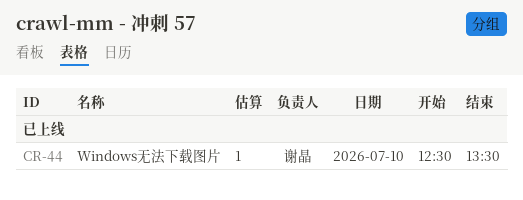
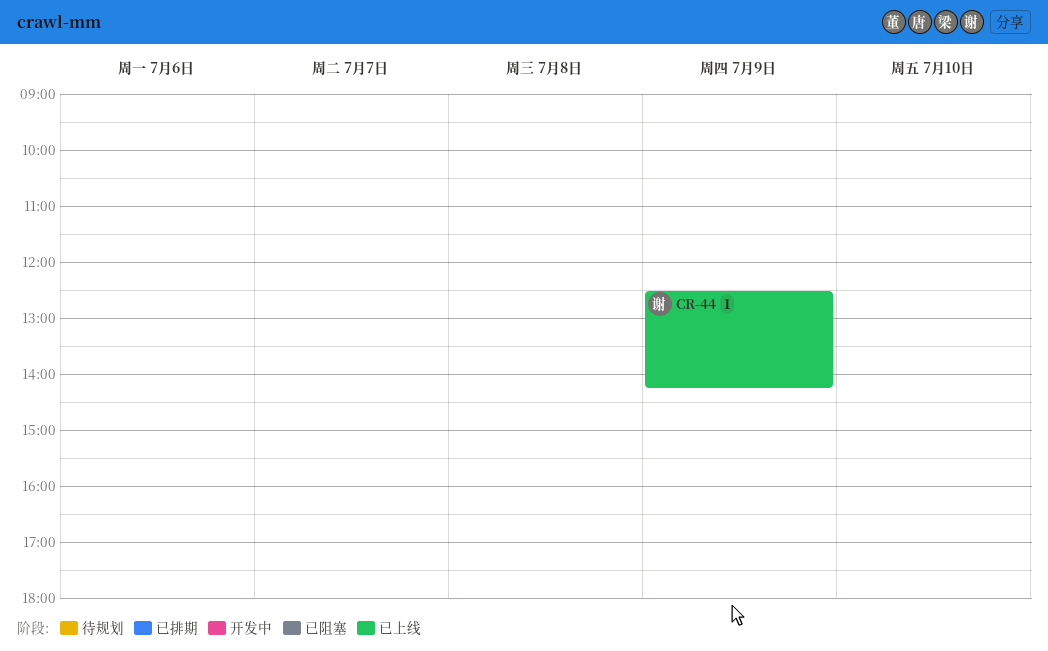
CR-44, day: Jul 10 -> Jul 9
CR-44, ends: 13:30 -> 14:15

